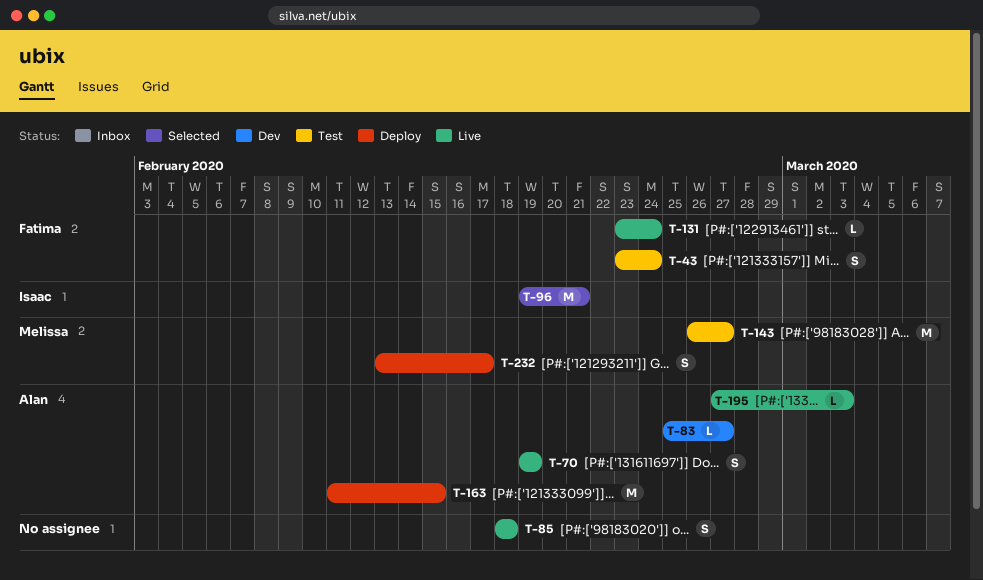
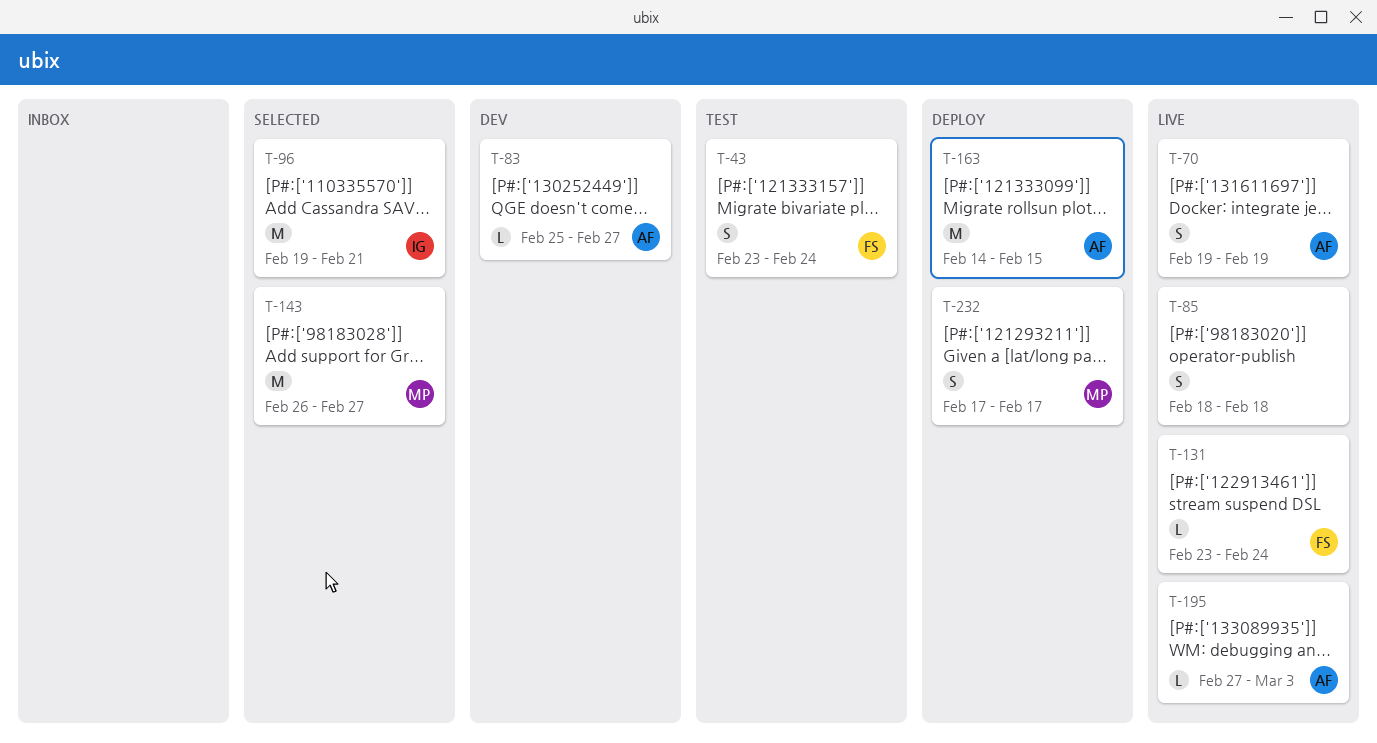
T-143, status: Test -> Selected
T-163, start: Feb 11 -> Feb 14
T-232, start: Feb 13 -> Feb 17

